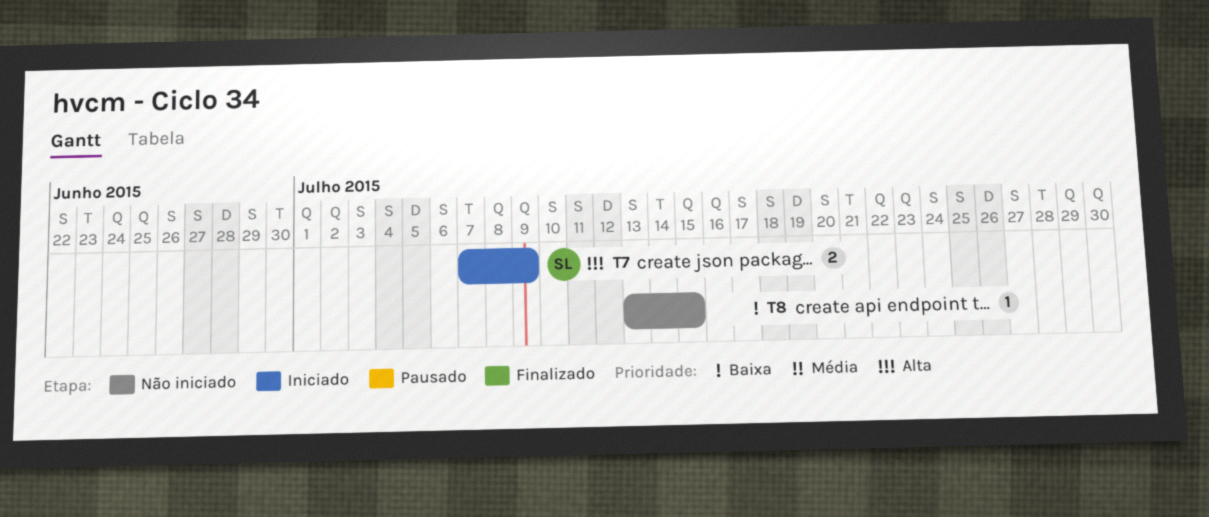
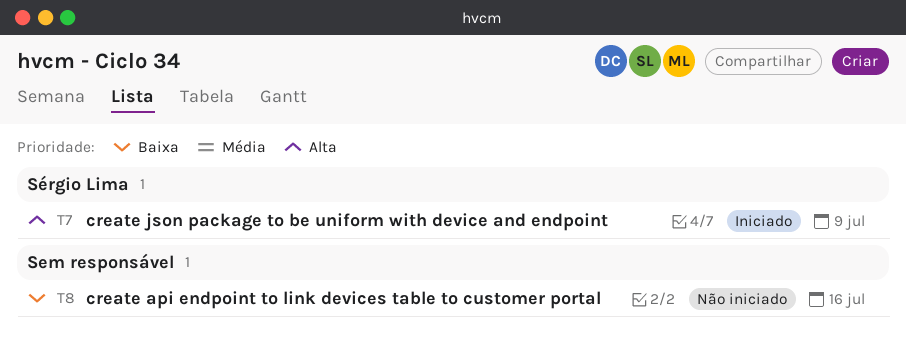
T8, due: Jul 15 -> Jul 16

